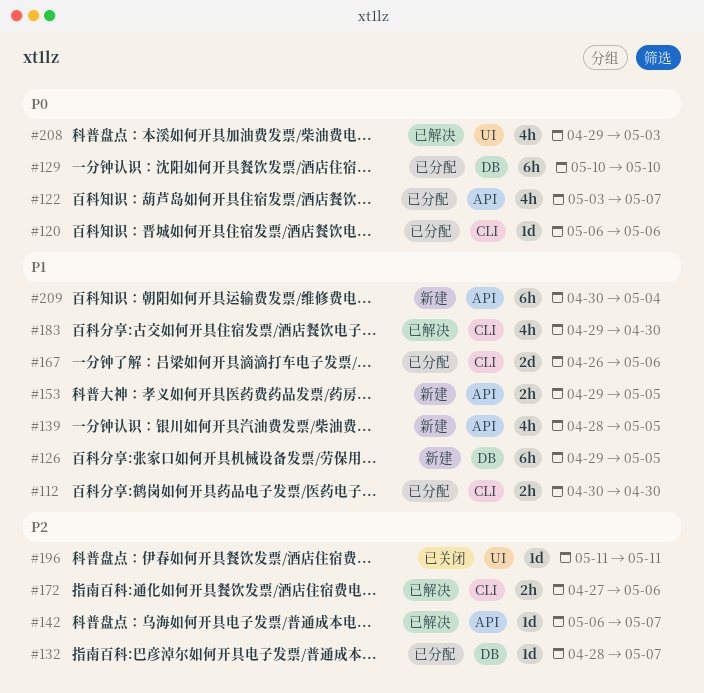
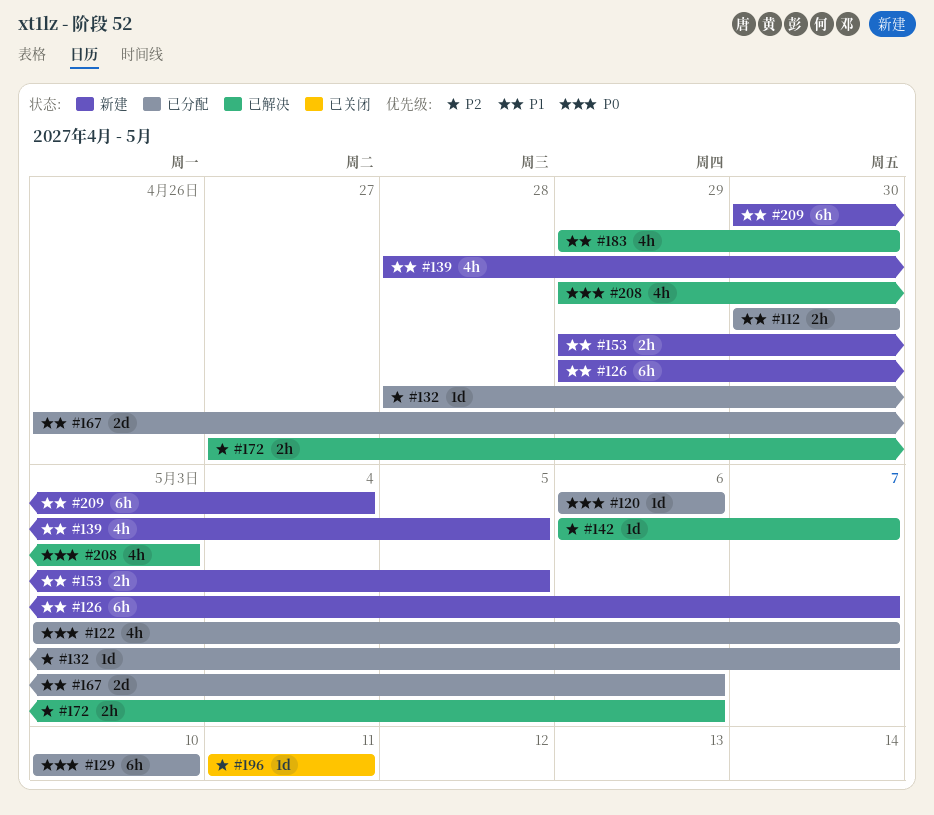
#126, due: May 5 -> May 7

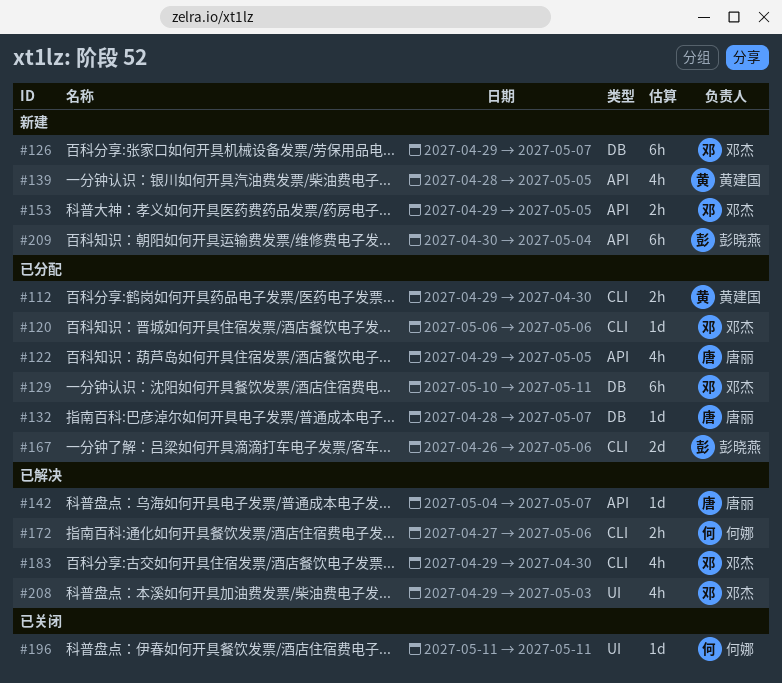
#112, start: Apr 30 -> Apr 29
#122, start: May 3 -> Apr 29
#122, due: May 7 -> May 5
#129, due: May 10 -> May 11
#142, start: May 6 -> May 4

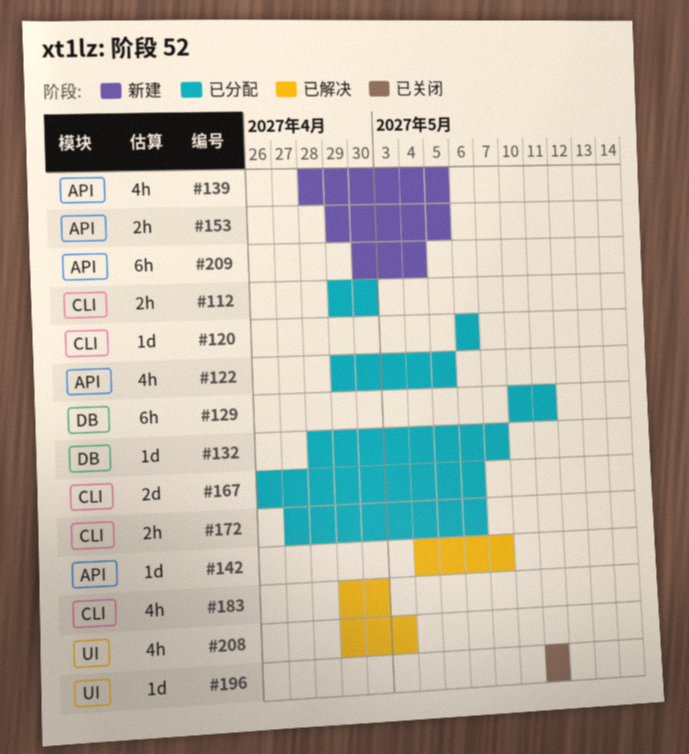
#126: present -> none
#172, status: 已解决 -> 已分配

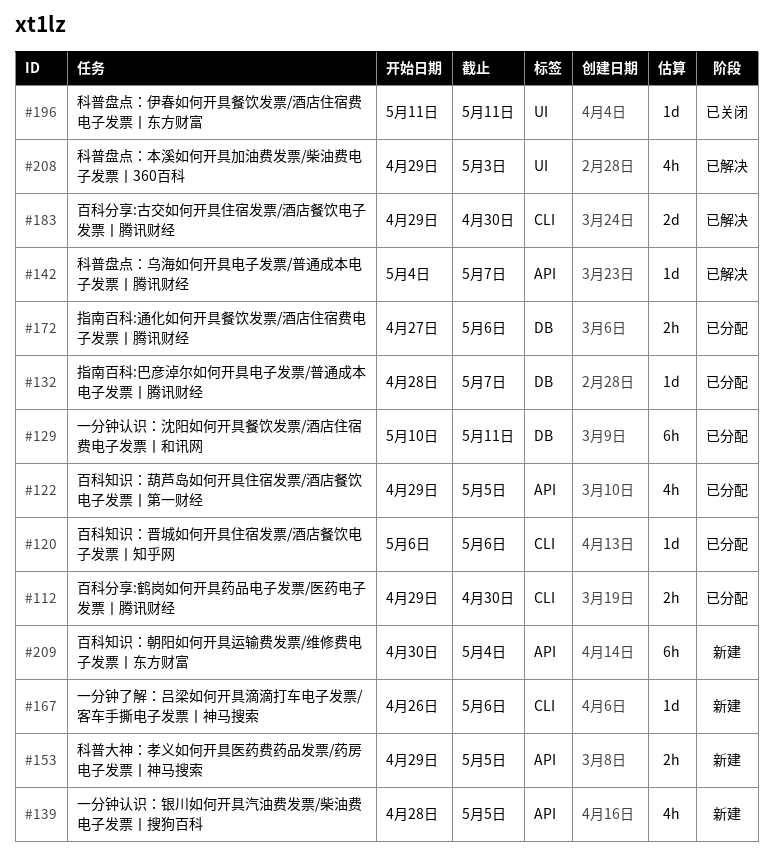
#167, status: 已分配 -> 新建
#167, estimate: 2d -> 1d
#172, label: CLI -> DB
#183, estimate: 4h -> 2d

